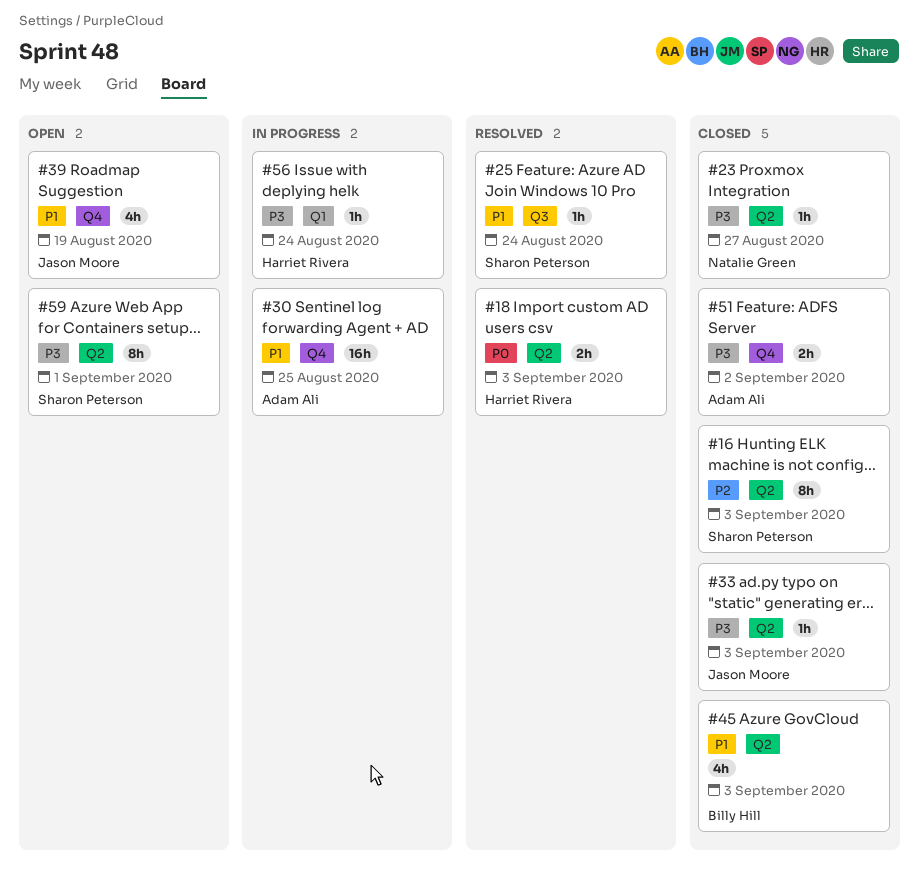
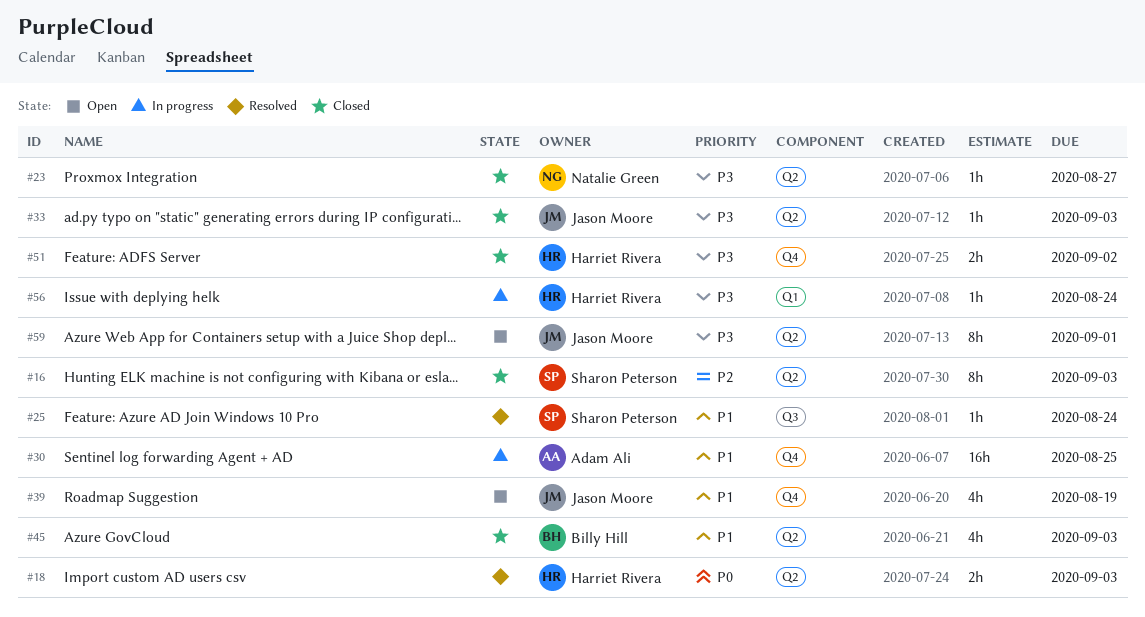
#51, owner: Adam Ali -> Harriet Rivera
#59, owner: Sharon Peterson -> Jason Moore

